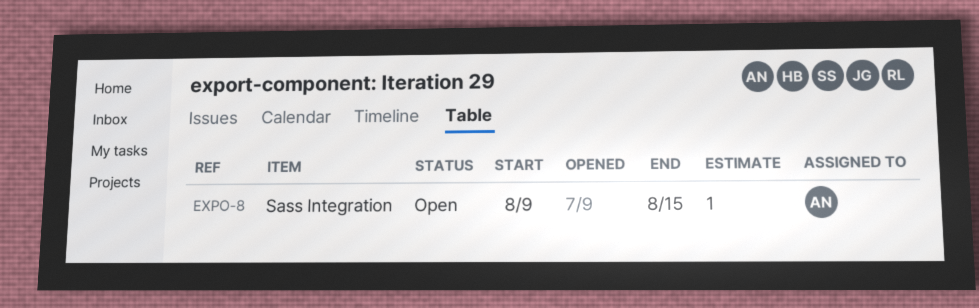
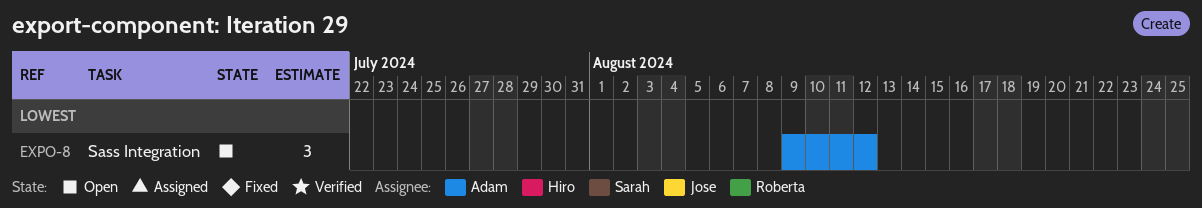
EXPO-8, estimate: 1 -> 3
EXPO-8, due: Aug 15 -> Aug 12

